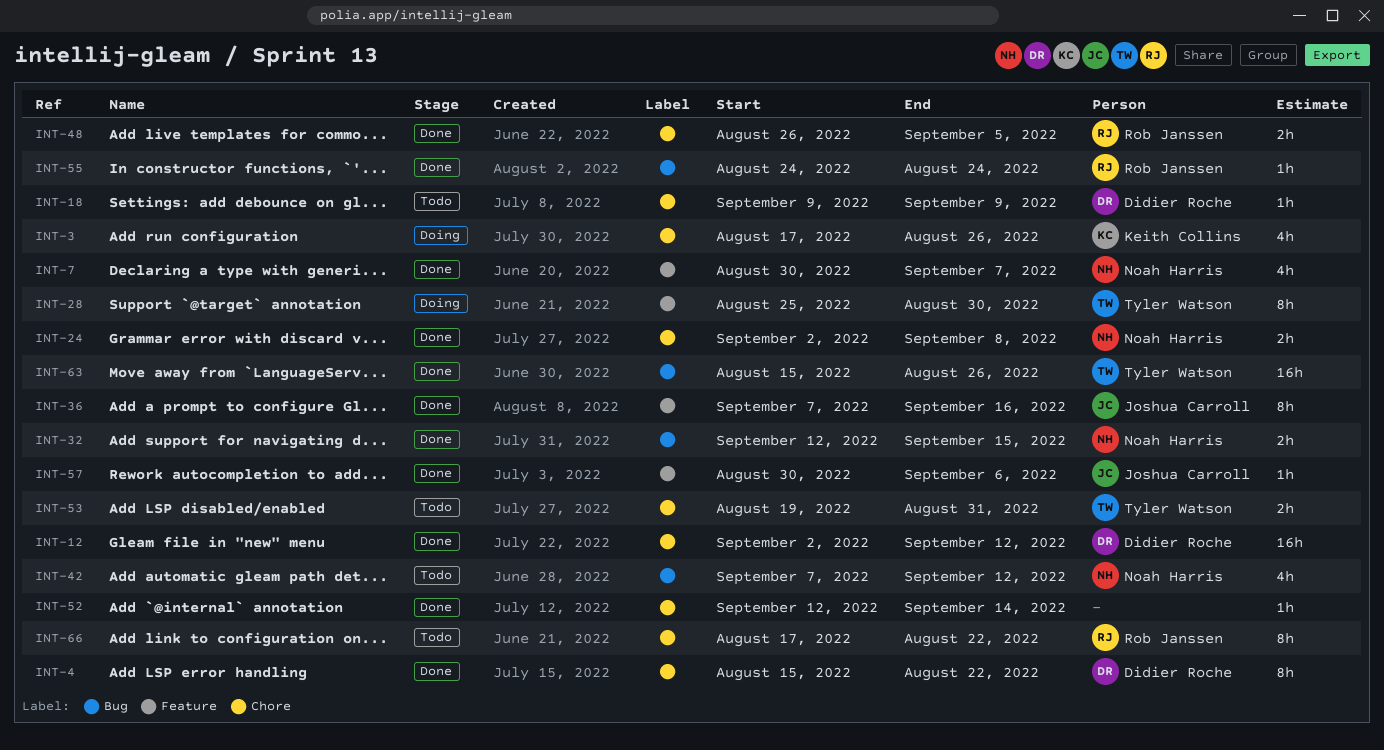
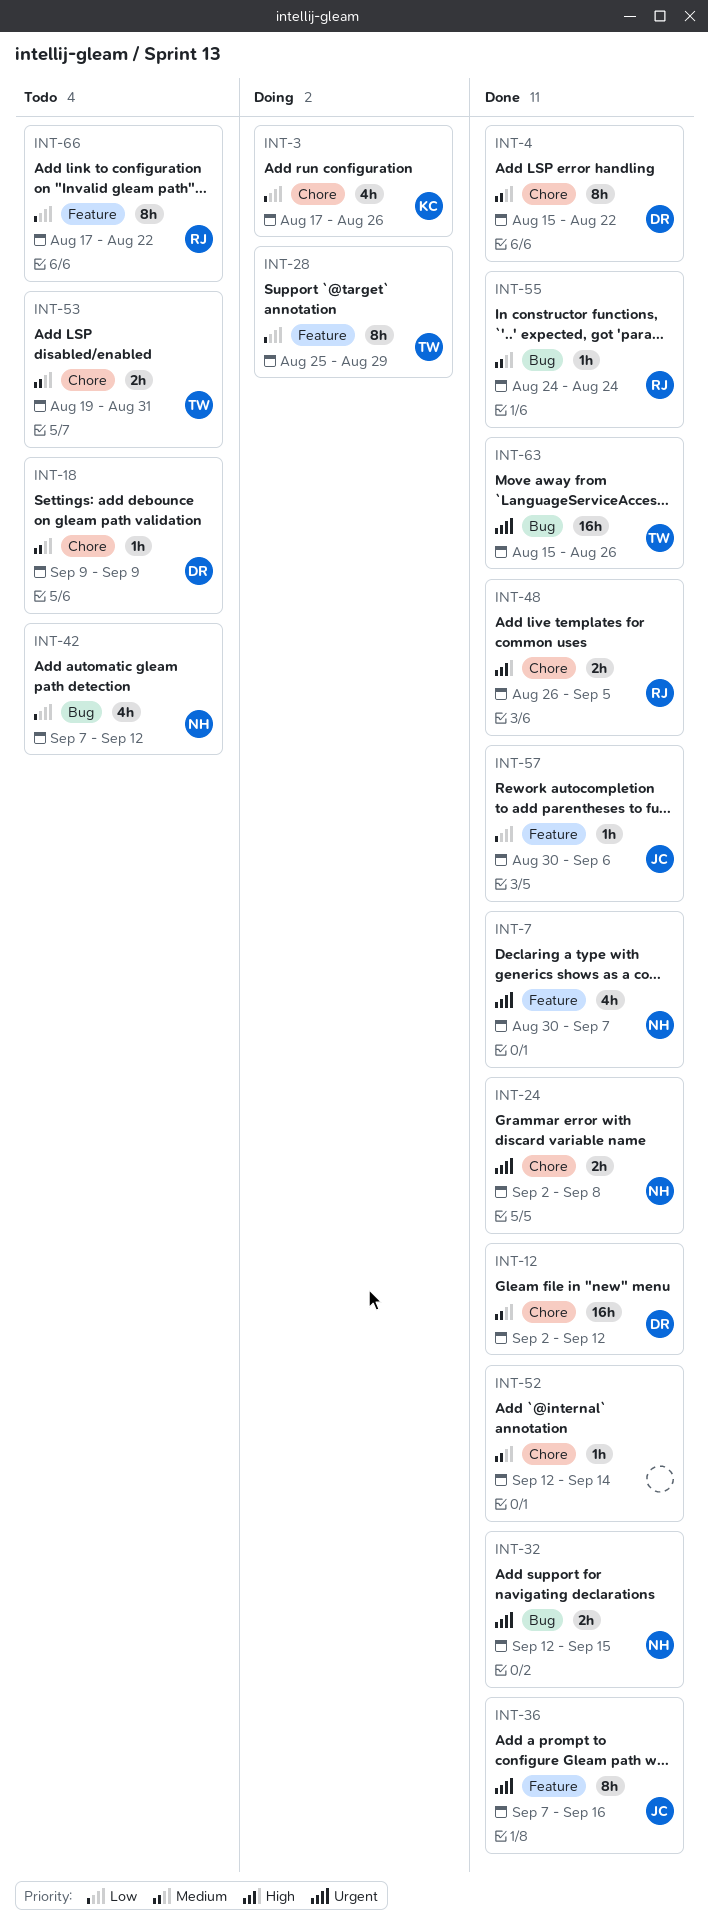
INT-28, due: Aug 30 -> Aug 29
INT-66, label: Chore -> Feature

